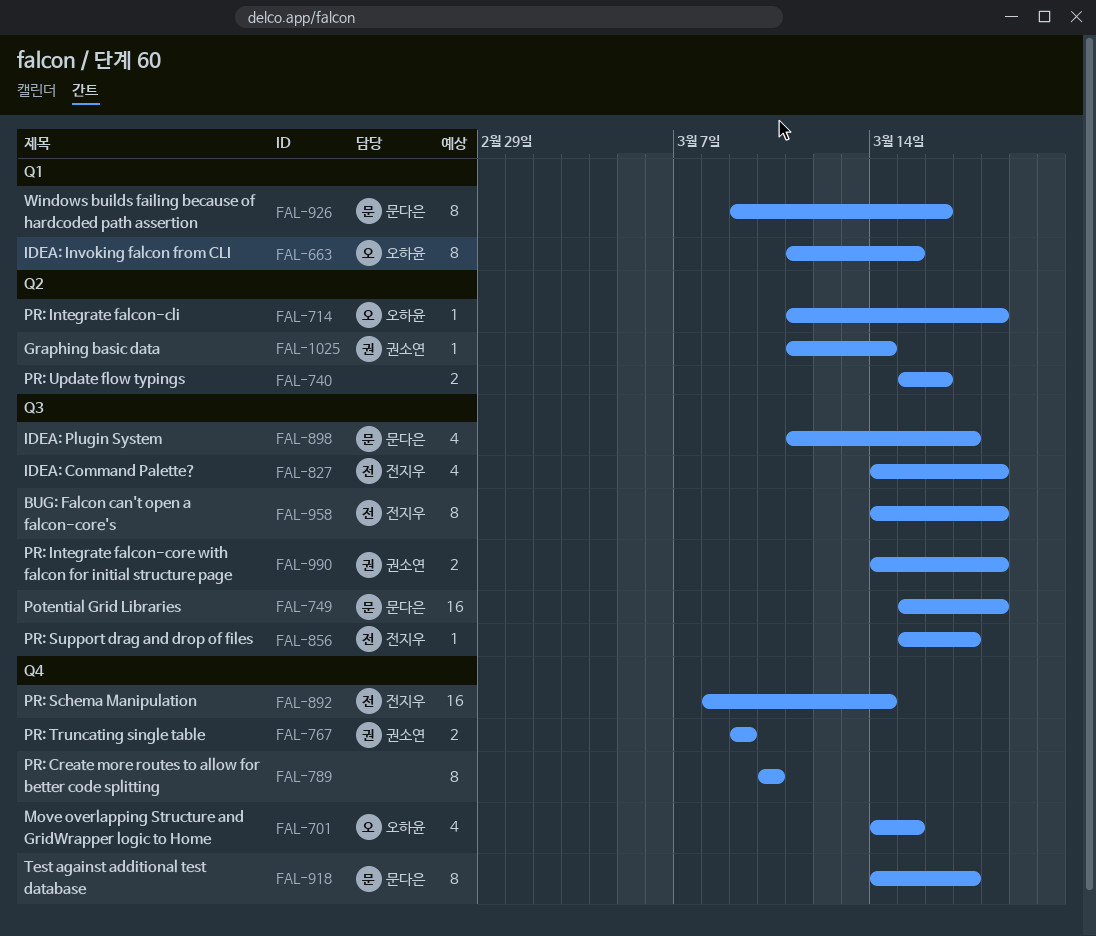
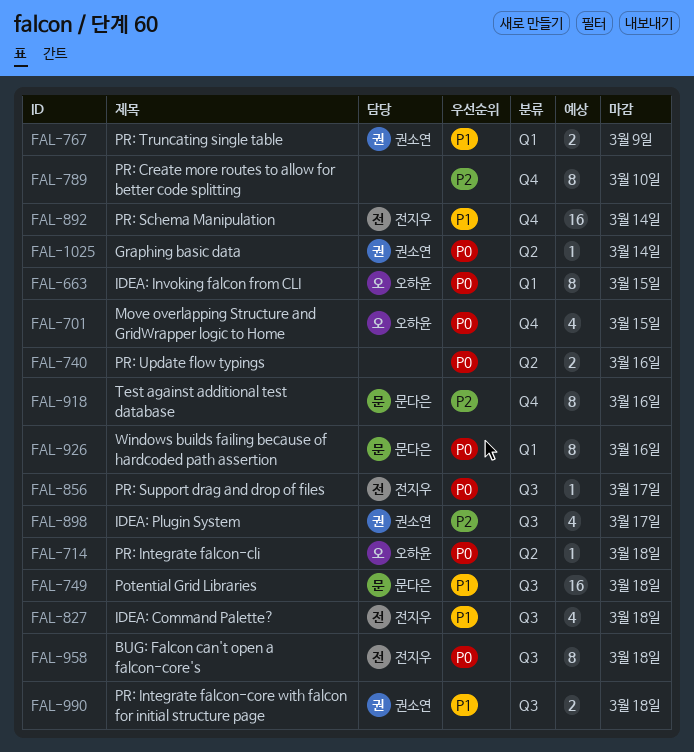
FAL-767, label: Q4 -> Q1
FAL-898, owner: 문다은 -> 권소연
FAL-918, due: Mar 17 -> Mar 16

